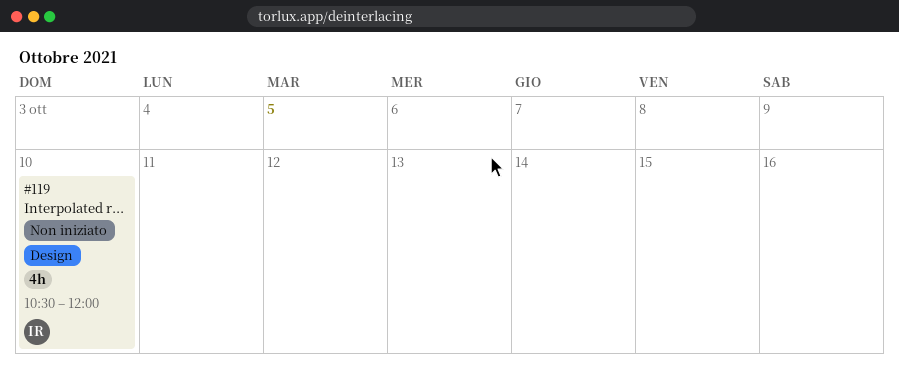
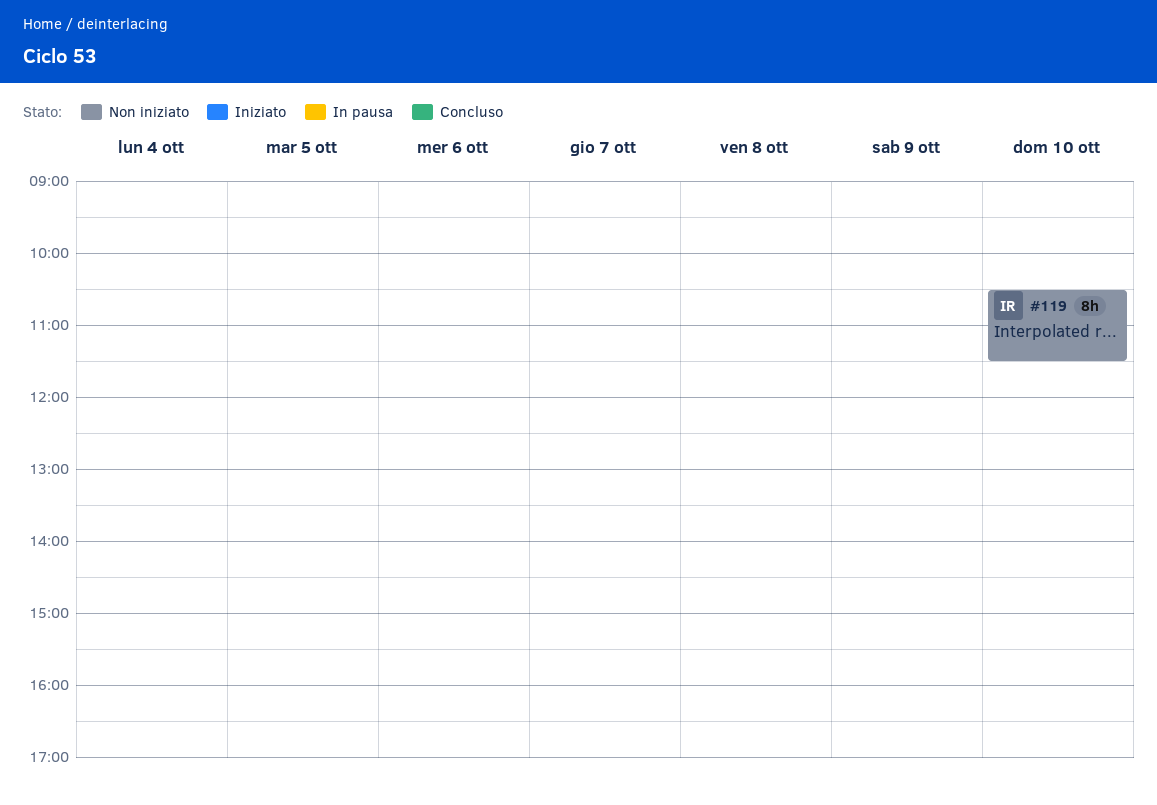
#119, estimate: 4h -> 8h
#119, ends: 12:00 -> 11:30

